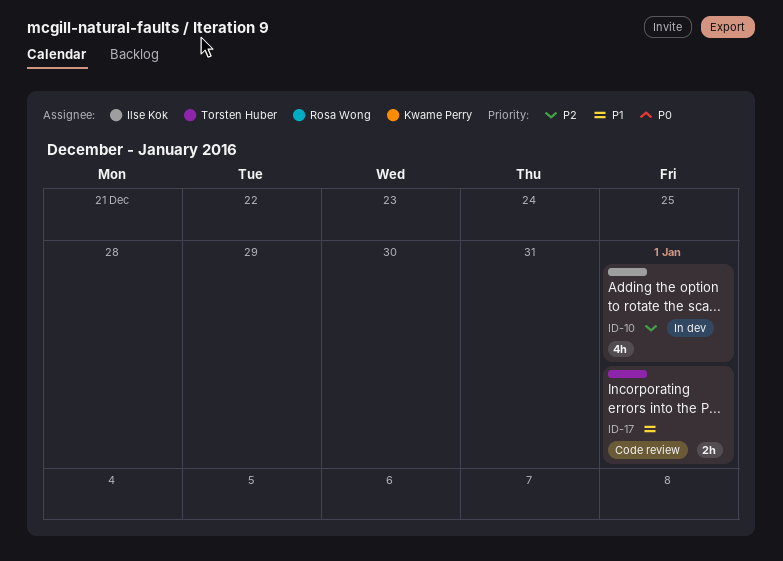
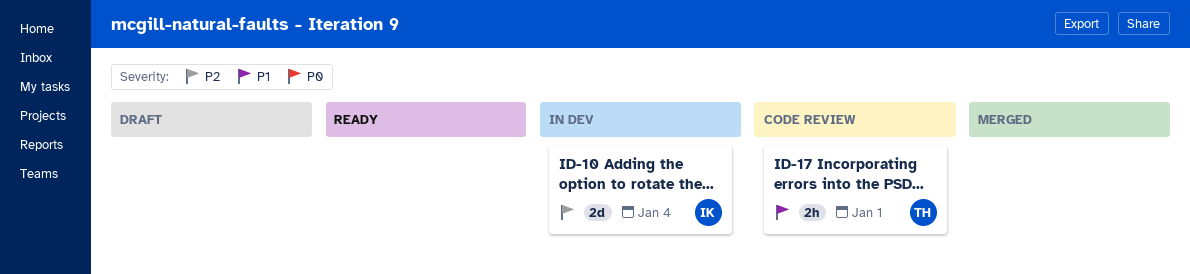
ID-10, estimate: 4h -> 2d
ID-10, due: Jan 1 -> Jan 4

